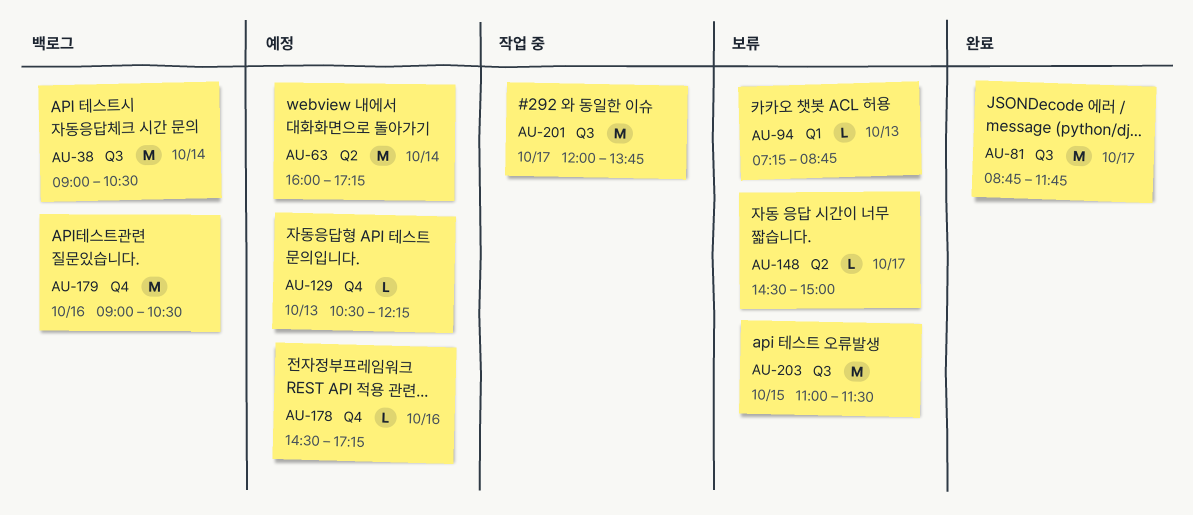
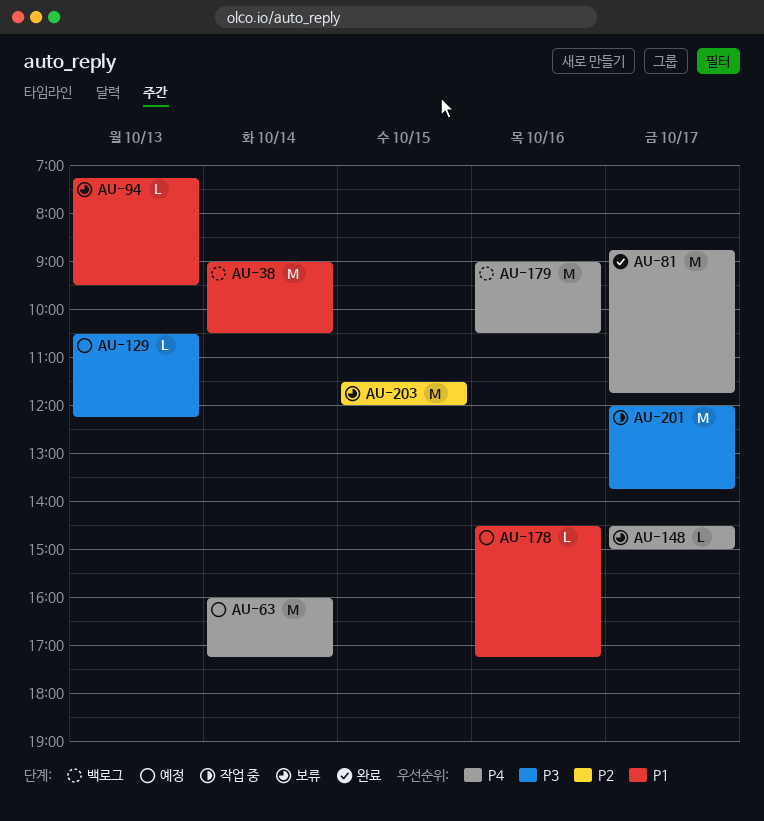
AU-94, ends: 08:45 -> 09:30
AU-203, begins: 11:00 -> 11:30
AU-203, ends: 11:30 -> 12:00

